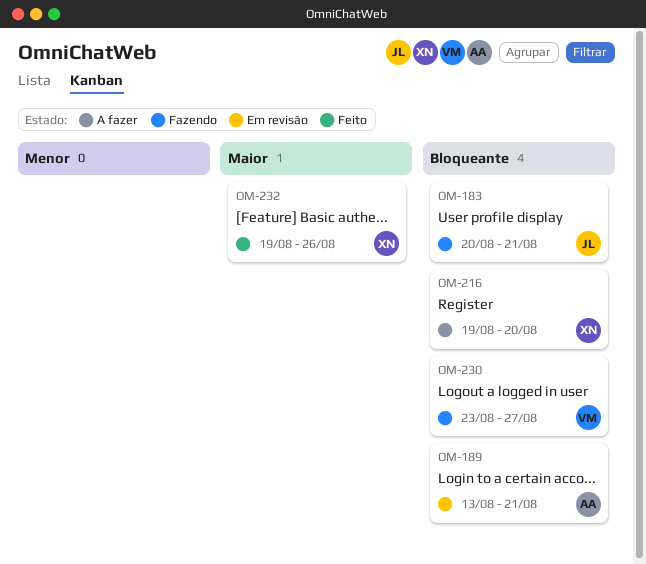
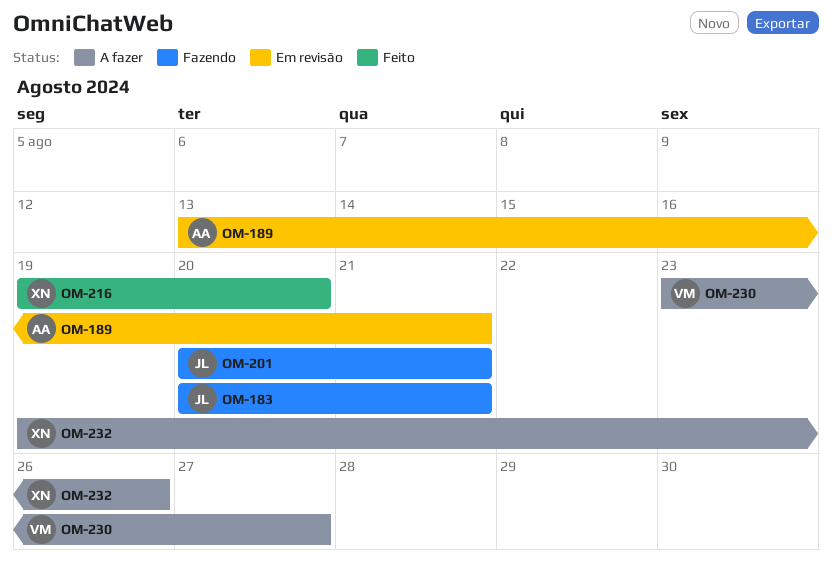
OM-201: none -> present
OM-216, status: A fazer -> Feito
OM-230, status: Fazendo -> A fazer
OM-232, status: Feito -> A fazer

